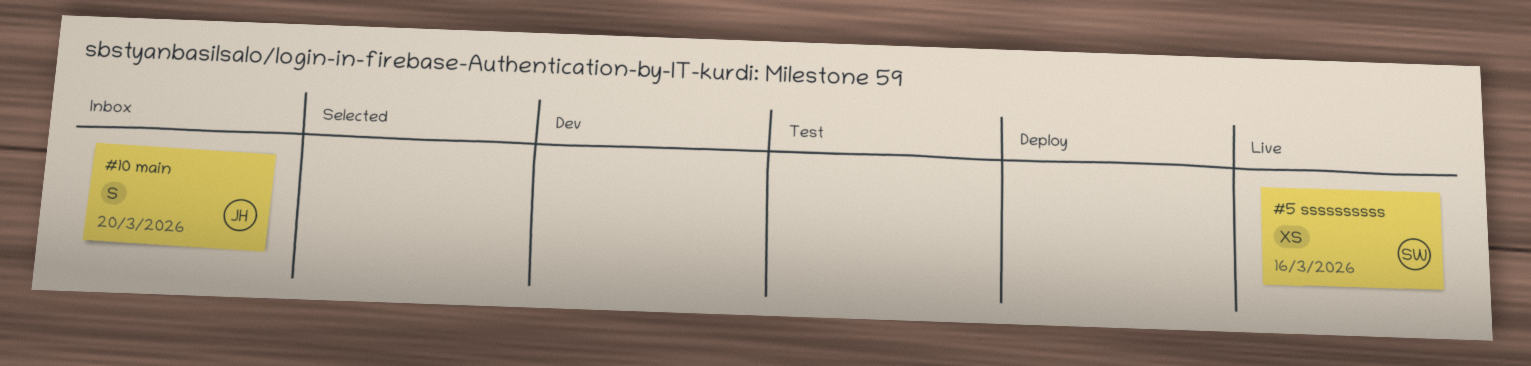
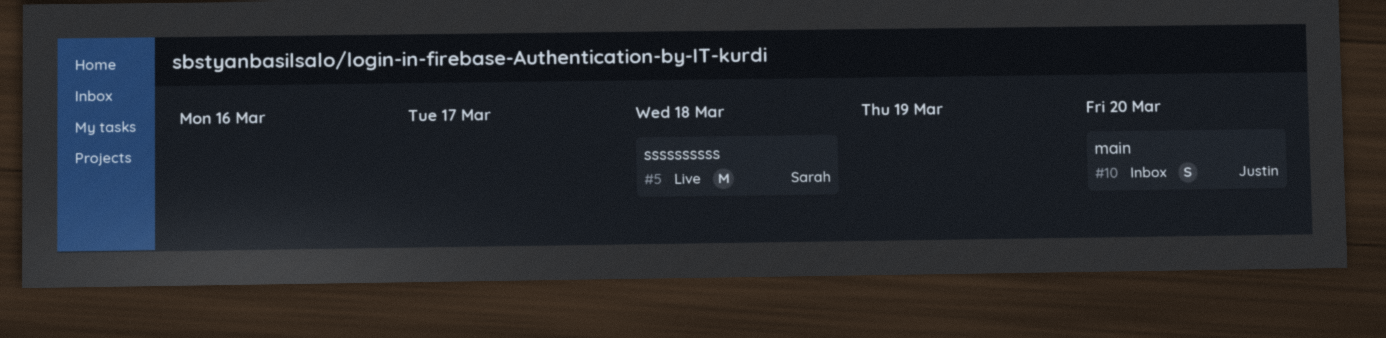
#5, estimate: XS -> M
#5, due: Mar 16 -> Mar 18

